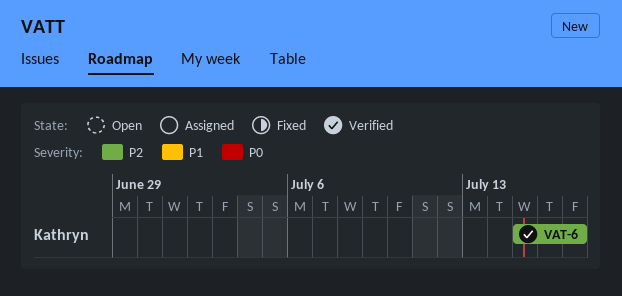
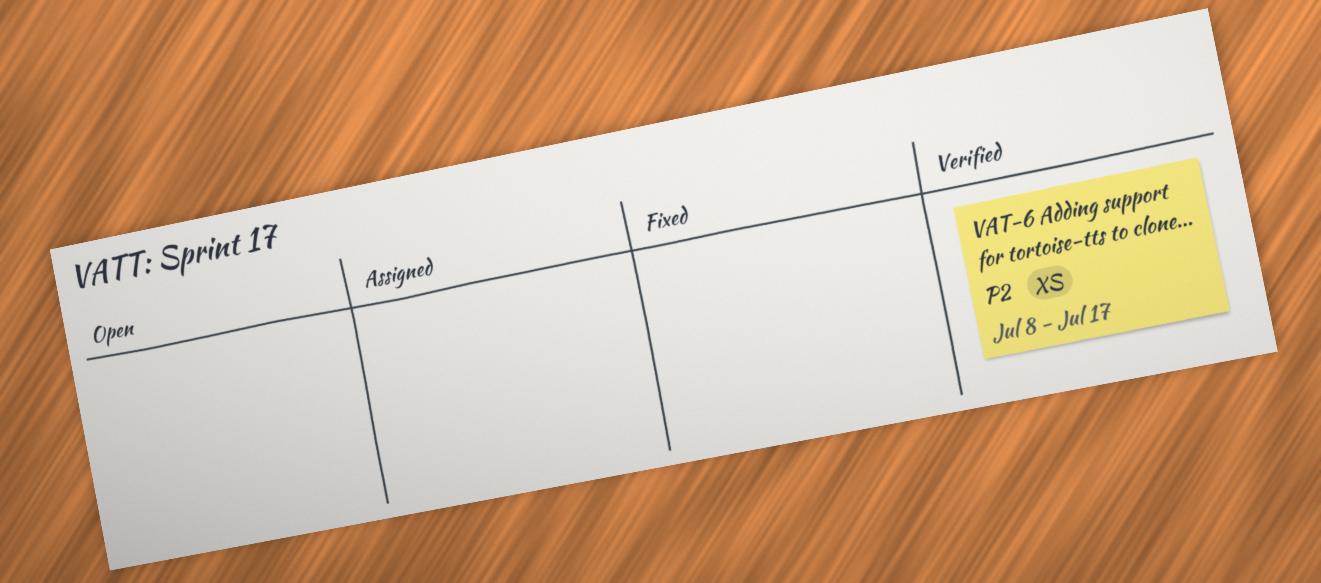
VAT-6, start: Jul 15 -> Jul 8

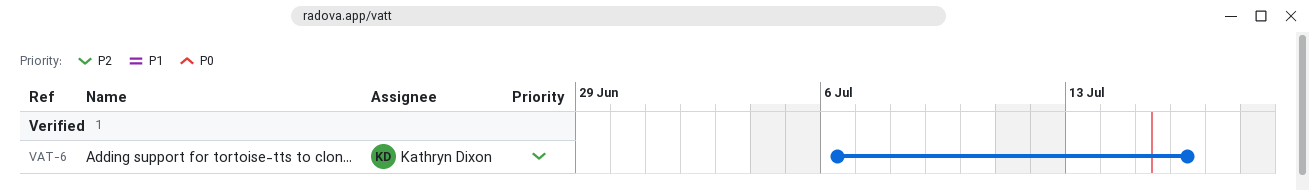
VAT-6, start: Jul 8 -> Jul 6
VAT-6, due: Jul 17 -> Jul 16

